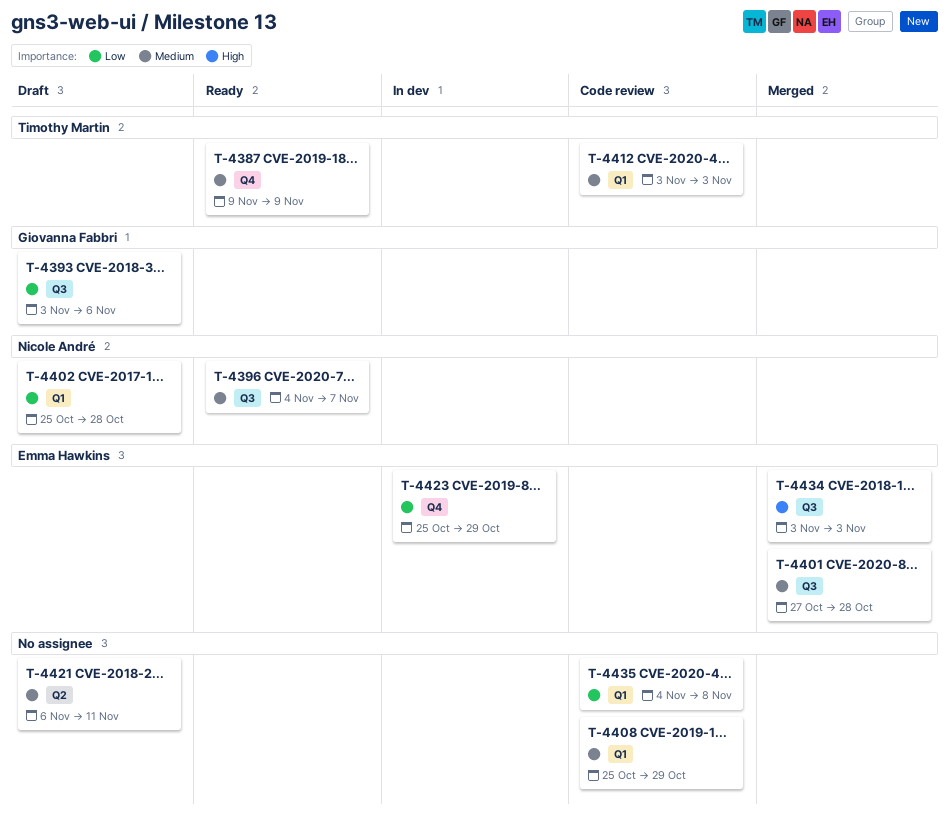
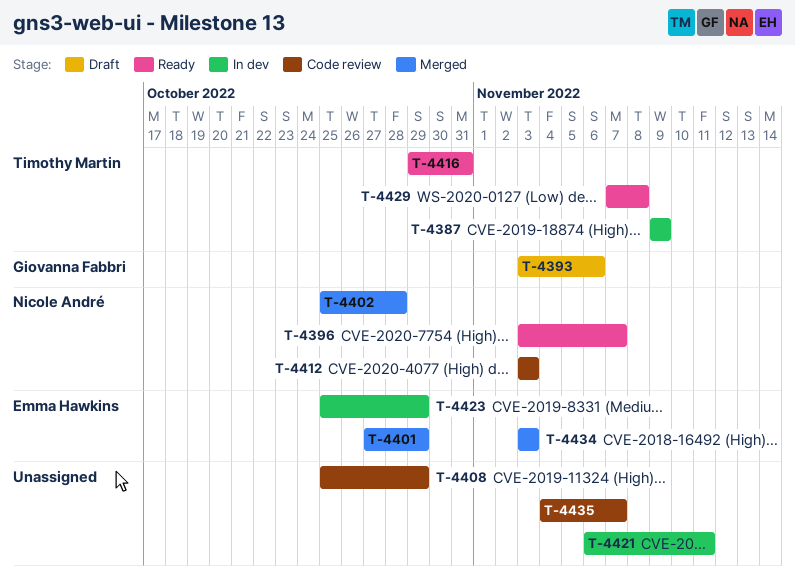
T-4387, status: Ready -> In dev
T-4396, start: Nov 4 -> Nov 3
T-4401, due: Oct 28 -> Oct 29
T-4402, status: Draft -> Merged
T-4412, owner: Timothy Martin -> Nicole André
T-4416: none -> present
T-4421, status: Draft -> In dev
T-4429: none -> present
T-4435, due: Nov 8 -> Nov 7

